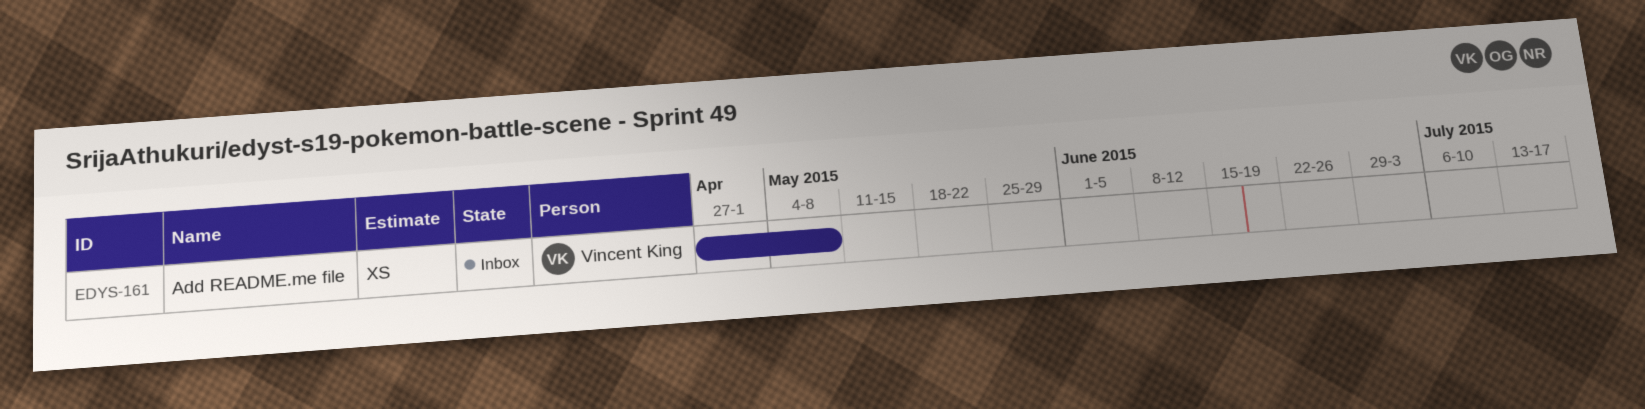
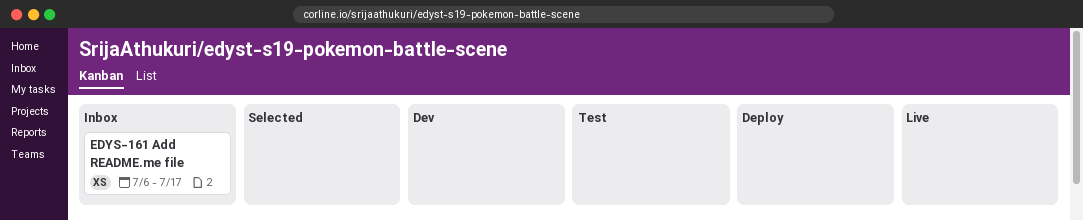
EDYS-161, start: Apr 27 -> Jul 6
EDYS-161, due: May 8 -> Jul 17

